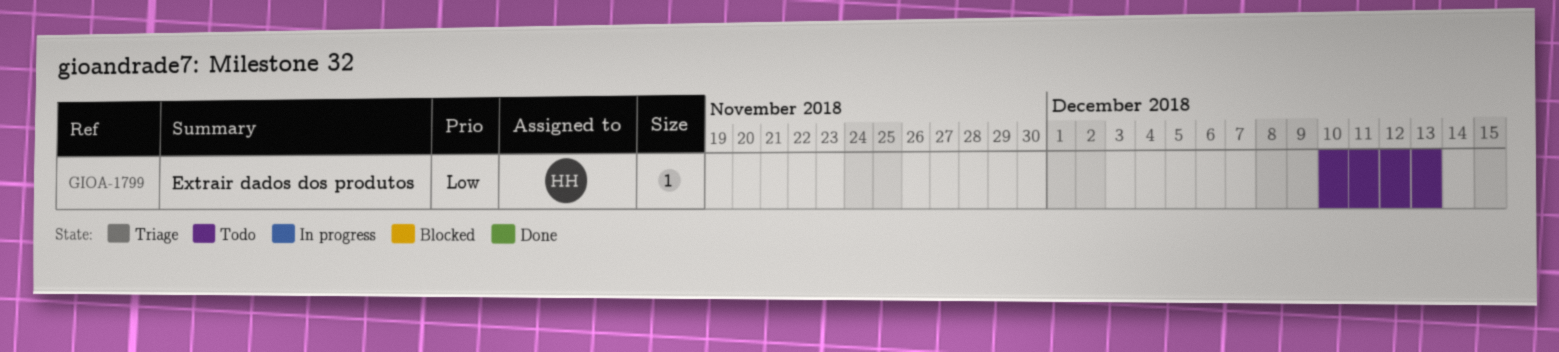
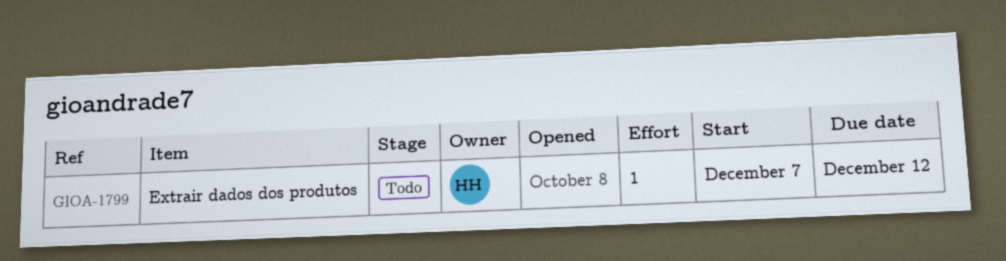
GIOA-1799, start: Dec 10 -> Dec 7
GIOA-1799, due: Dec 13 -> Dec 12

